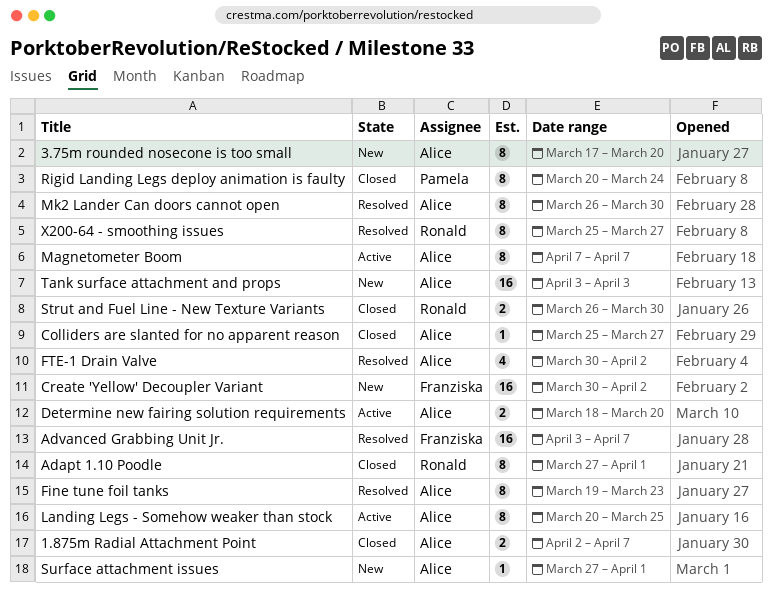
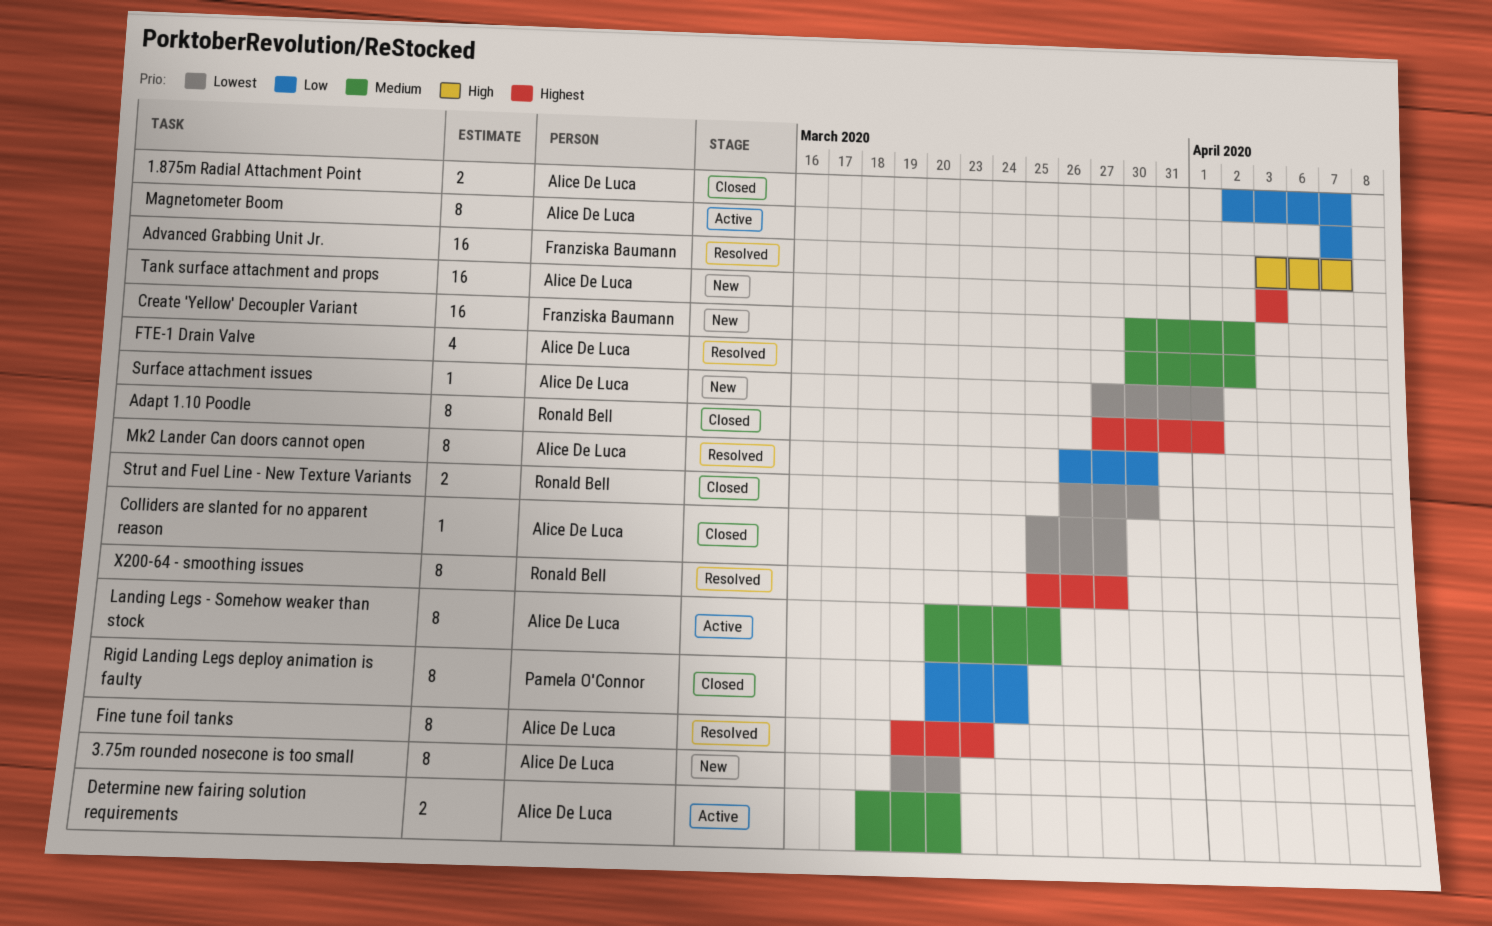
3.75m rounded nosecone is too small, start: Mar 17 -> Mar 19

